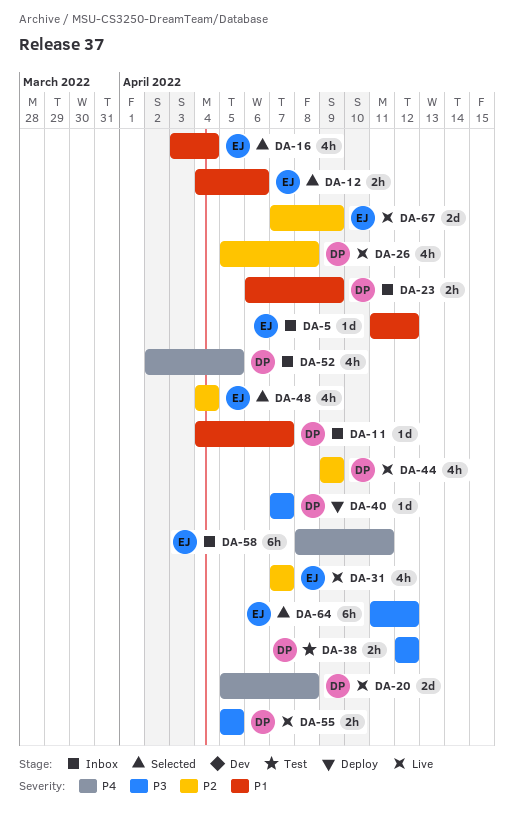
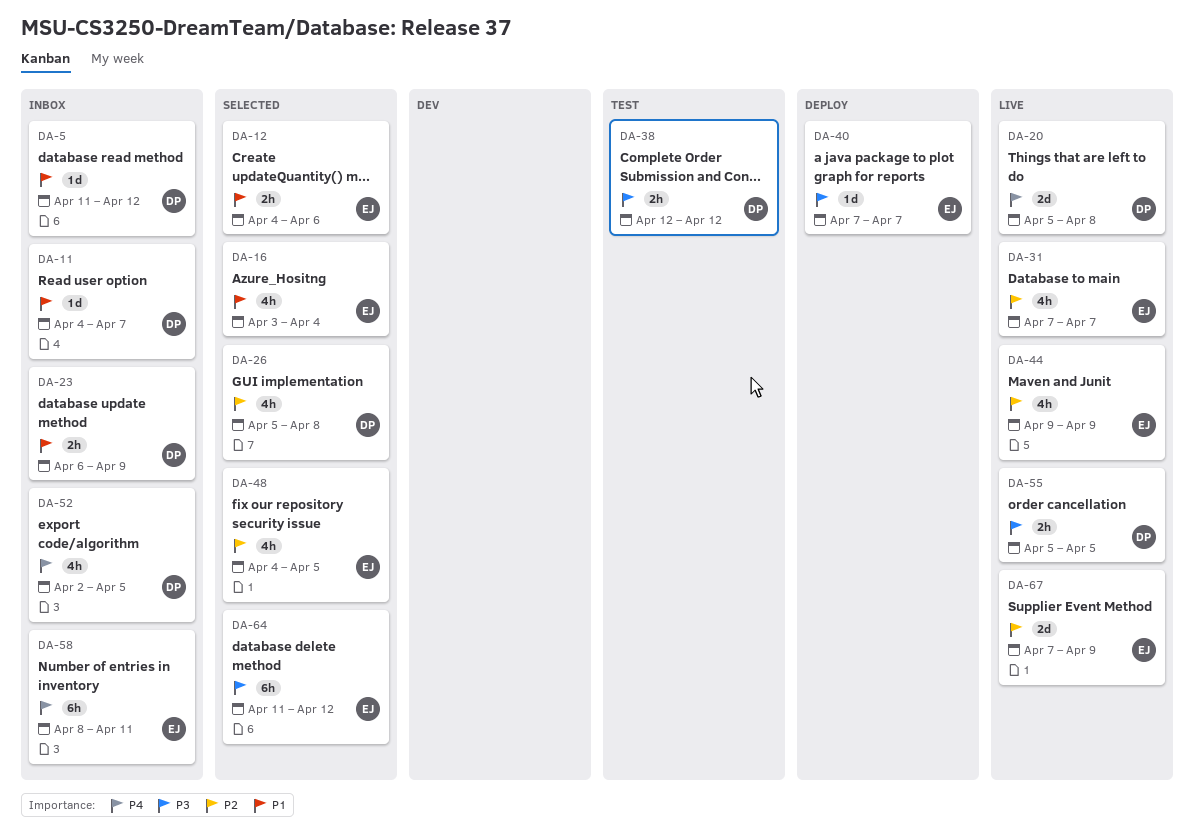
DA-5, owner: EJ -> DP
DA-26, status: Live -> Selected
DA-40, owner: DP -> EJ
DA-44, owner: DP -> EJ
DA-48, due: Apr 4 -> Apr 5

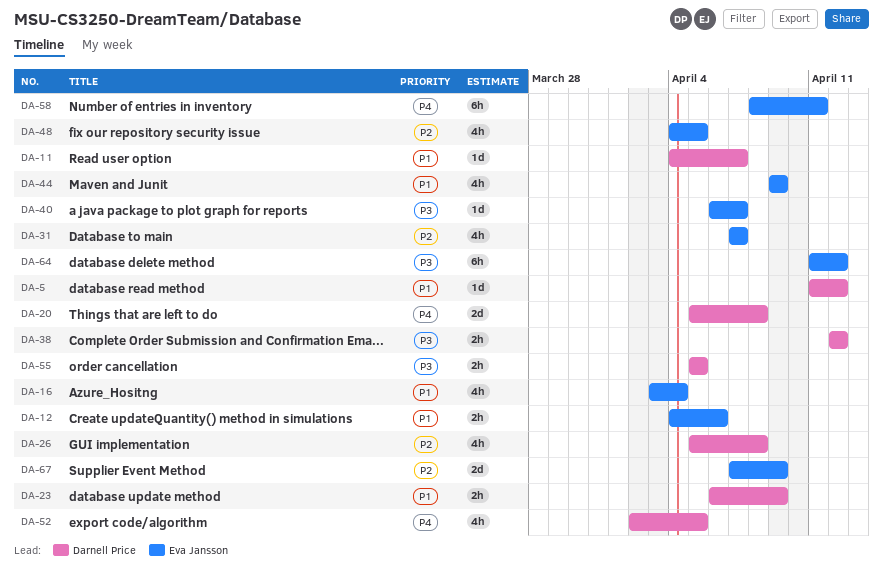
DA-40, start: Apr 7 -> Apr 6
DA-44, priority: P2 -> P1

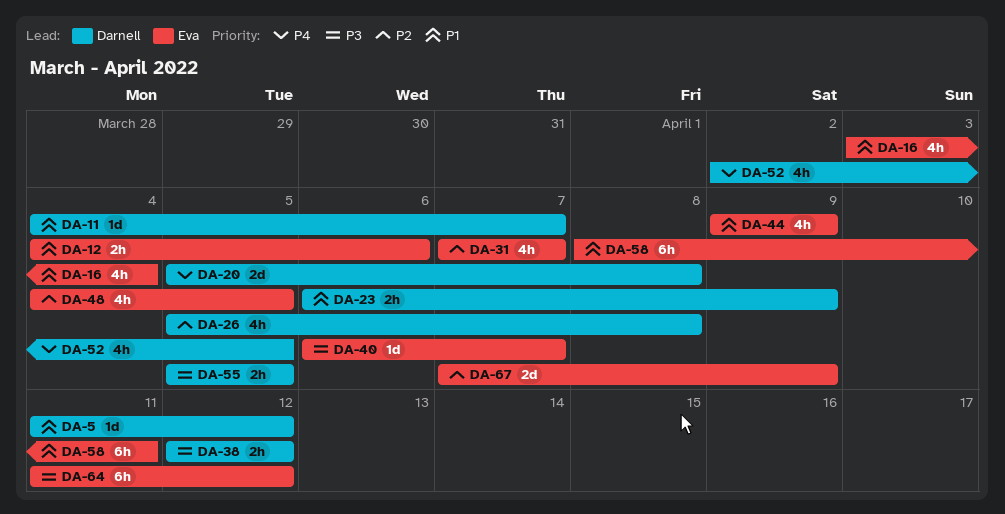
DA-58, priority: P4 -> P1

